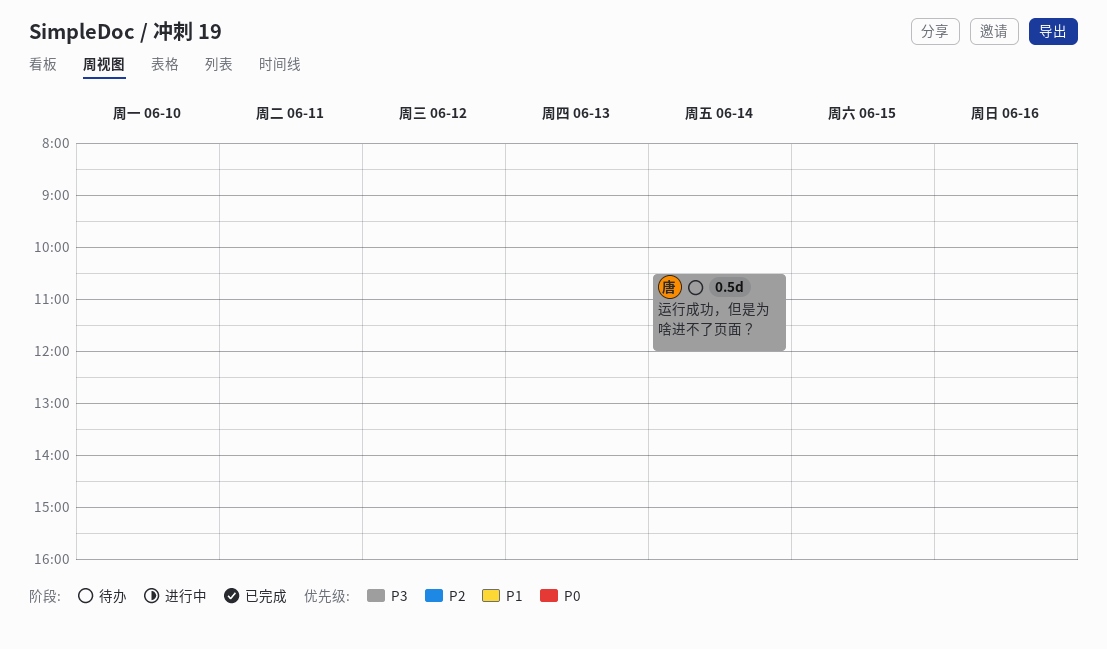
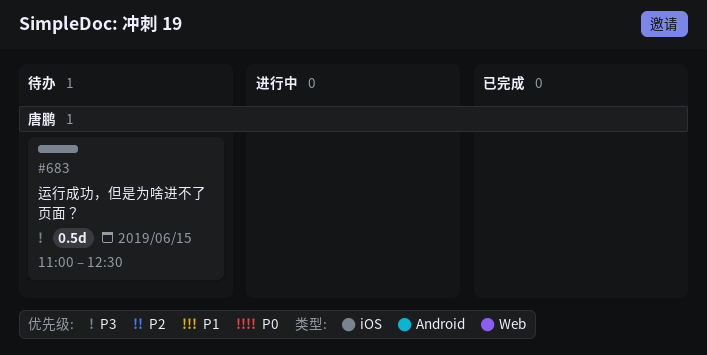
运行成功，但是为啥进不了页面？, day: Jun 14 -> Jun 15
运行成功，但是为啥进不了页面？, begins: 10:30 -> 11:00
运行成功，但是为啥进不了页面？, ends: 12:00 -> 12:30

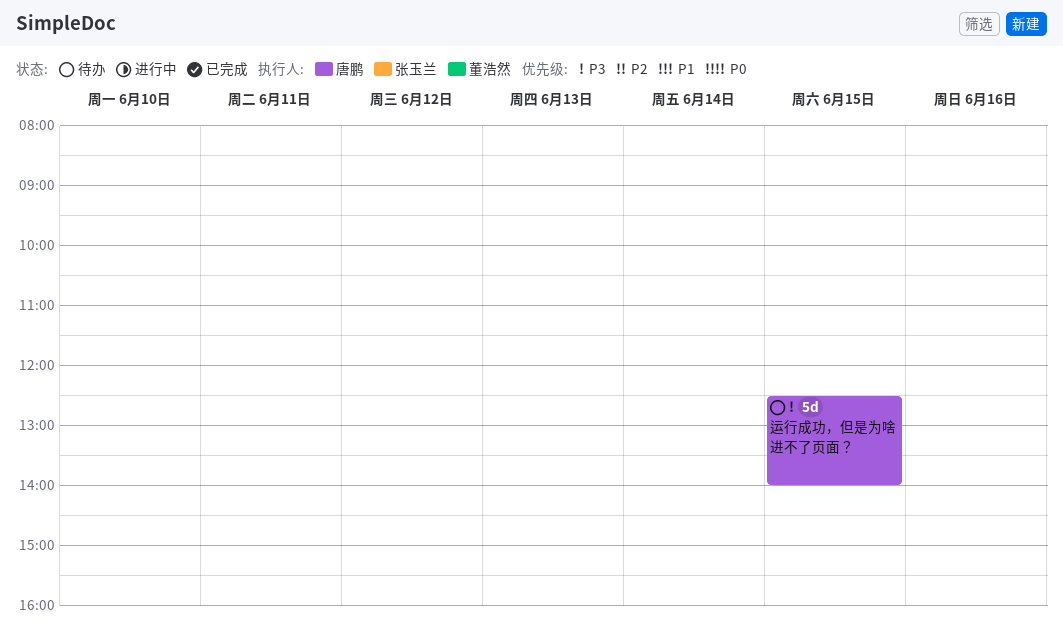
运行成功，但是为啥进不了页面？, estimate: 0.5d -> 5d
运行成功，但是为啥进不了页面？, begins: 11:00 -> 12:30
运行成功，但是为啥进不了页面？, ends: 12:30 -> 14:00

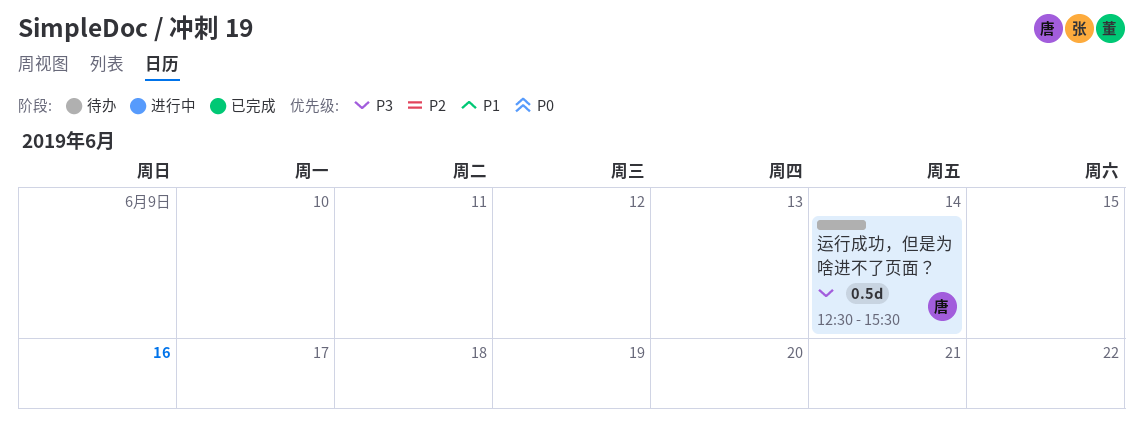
运行成功，但是为啥进不了页面？, estimate: 5d -> 0.5d
运行成功，但是为啥进不了页面？, day: Jun 15 -> Jun 14
运行成功，但是为啥进不了页面？, ends: 14:00 -> 15:30

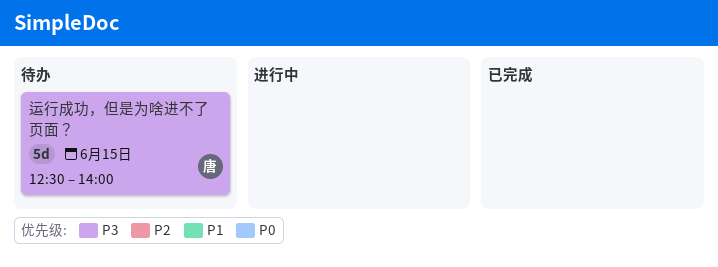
运行成功，但是为啥进不了页面？, estimate: 0.5d -> 5d
运行成功，但是为啥进不了页面？, day: Jun 14 -> Jun 15
运行成功，但是为啥进不了页面？, ends: 15:30 -> 14:00

